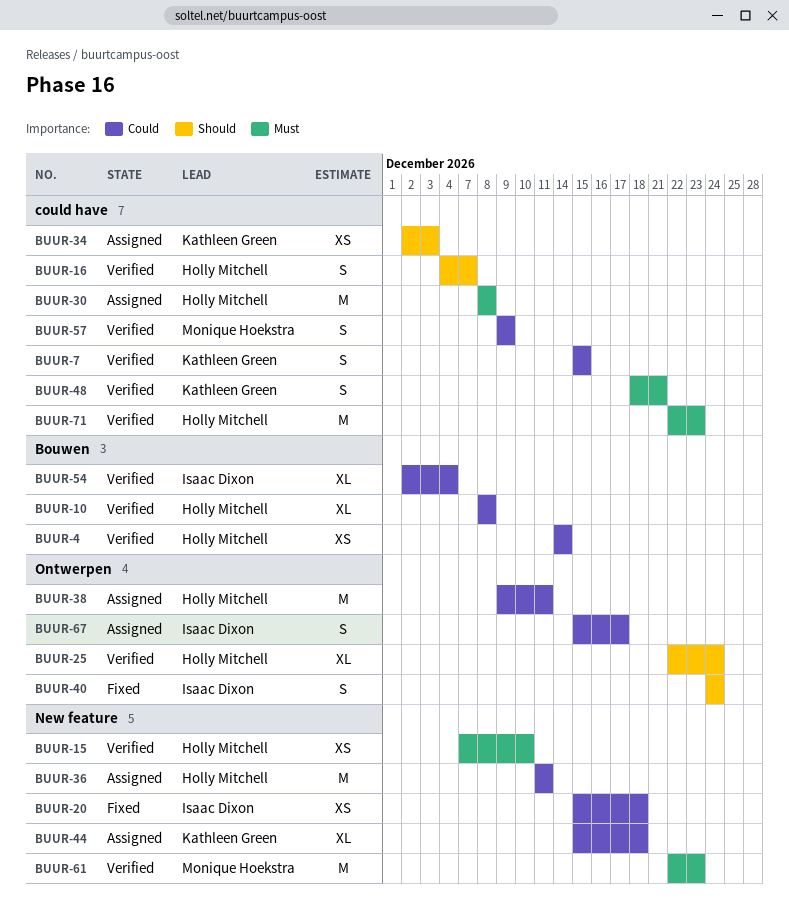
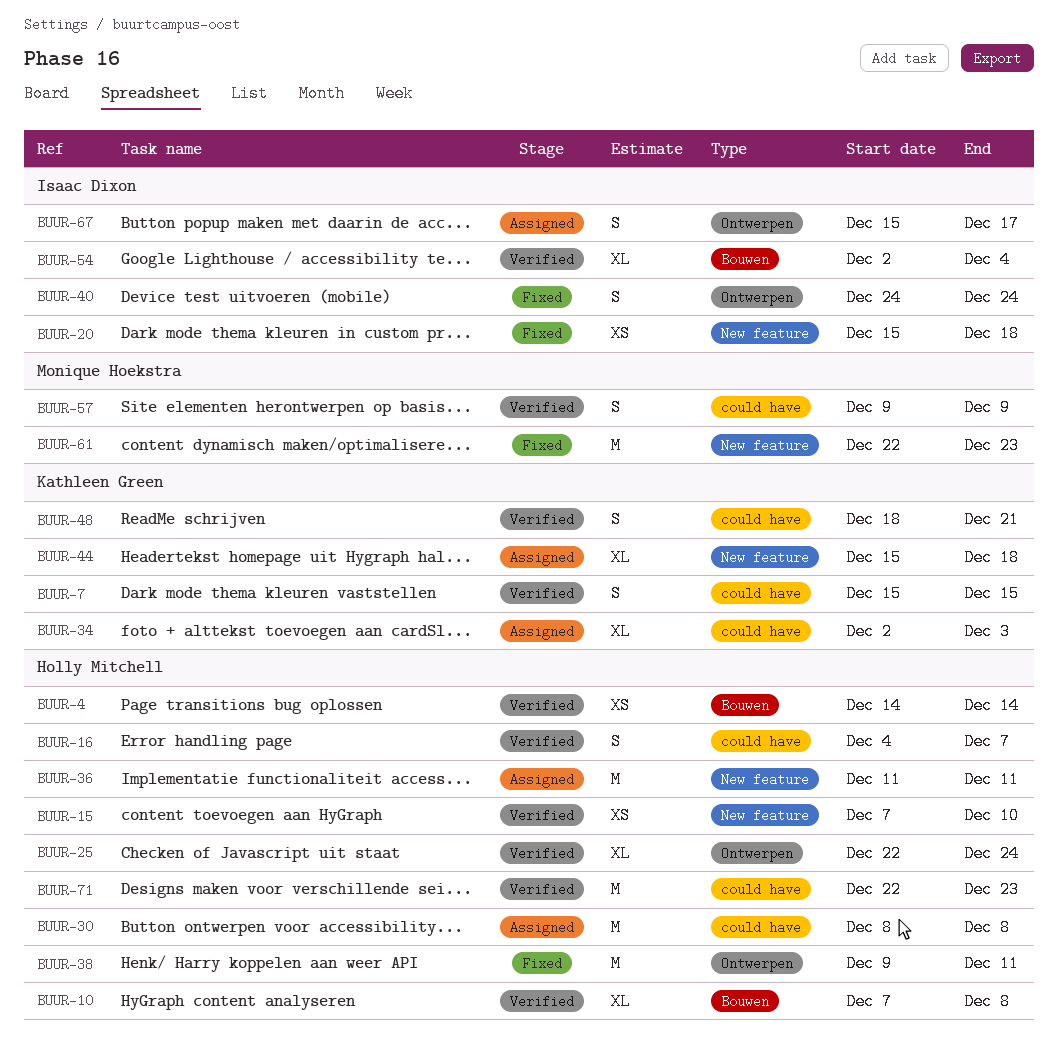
BUUR-10, start: Dec 8 -> Dec 7
BUUR-34, estimate: XS -> XL
BUUR-38, status: Assigned -> Fixed
BUUR-61, status: Verified -> Fixed

